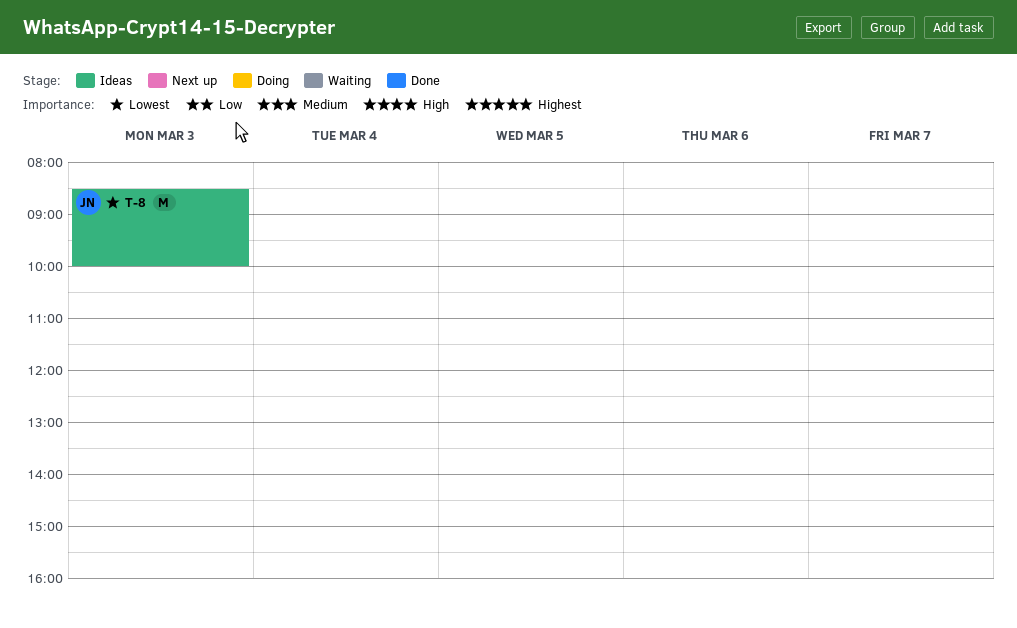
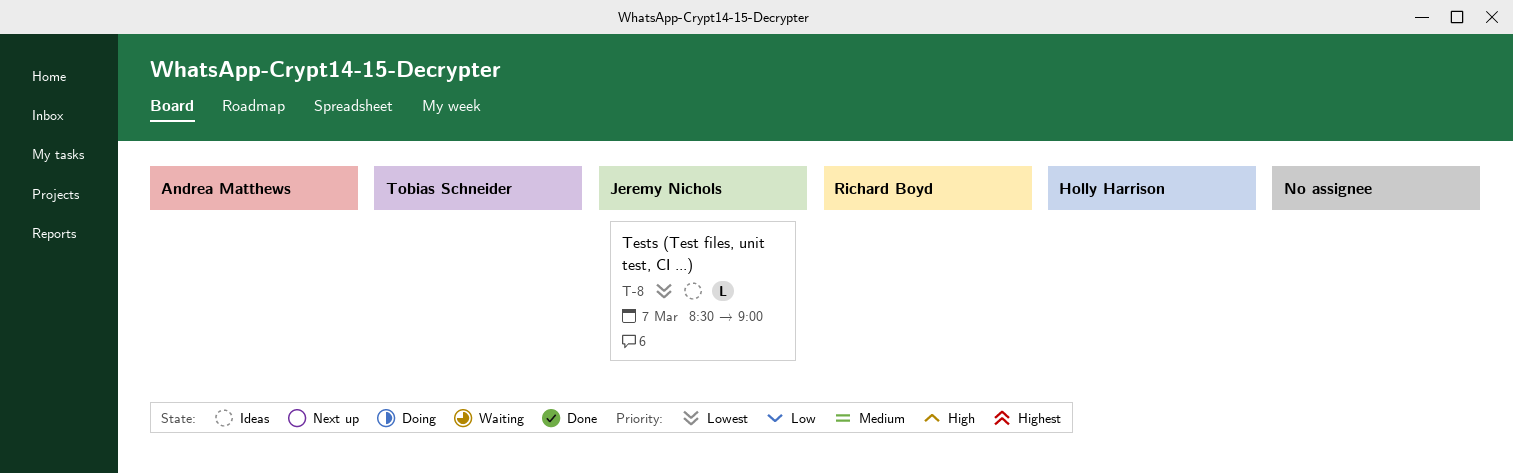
T-8, estimate: M -> L
T-8, day: Mar 3 -> Mar 7
T-8, ends: 10:00 -> 09:00

